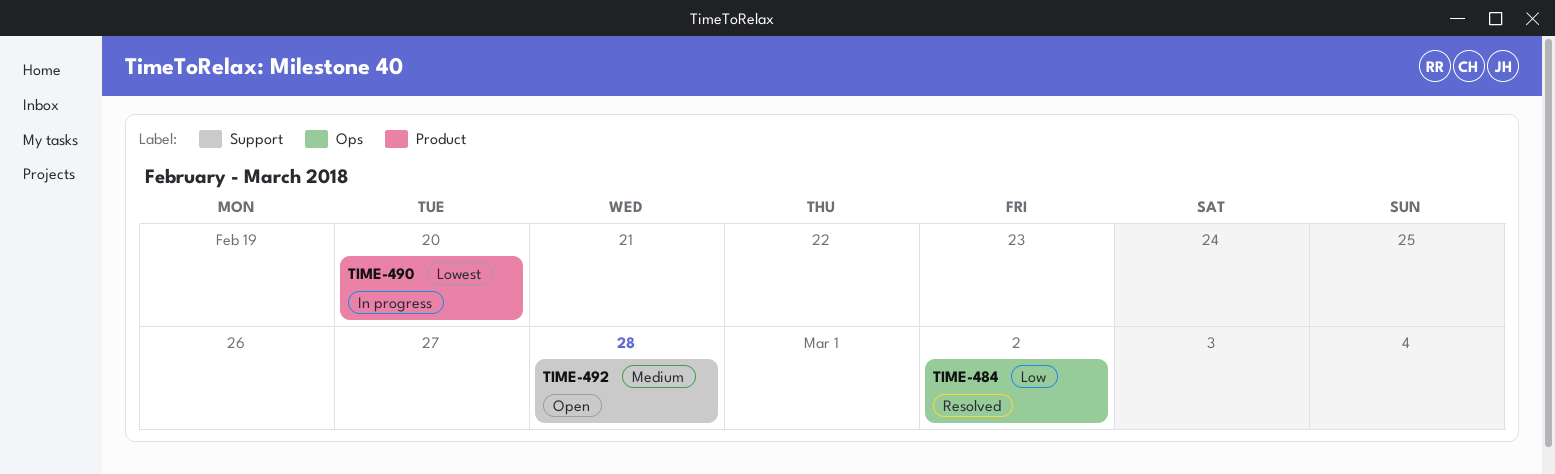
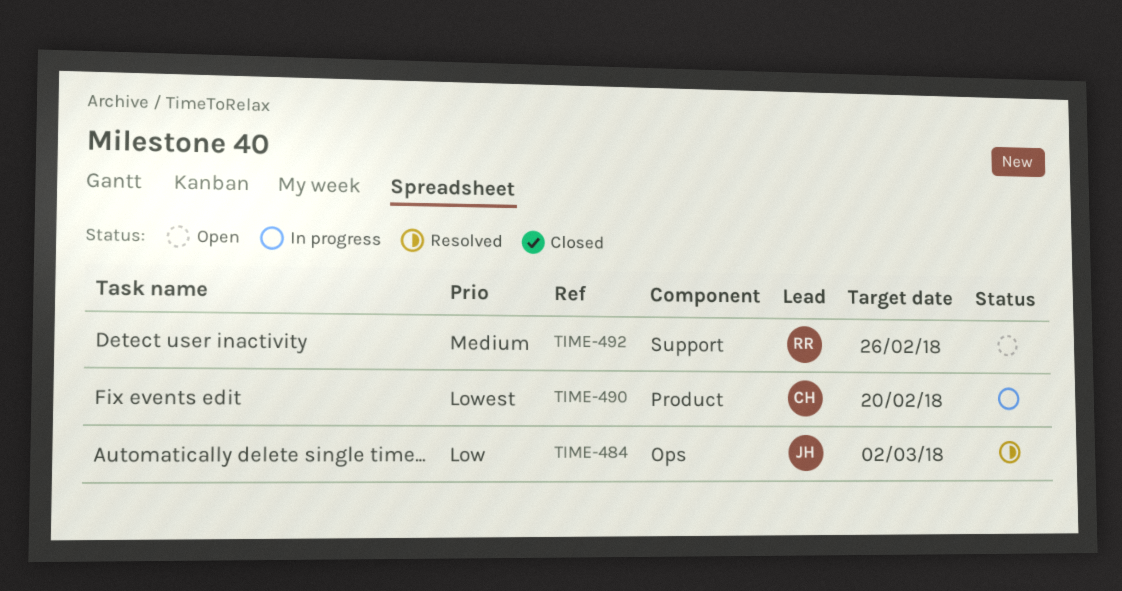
TIME-492, due: Feb 28 -> Feb 26

